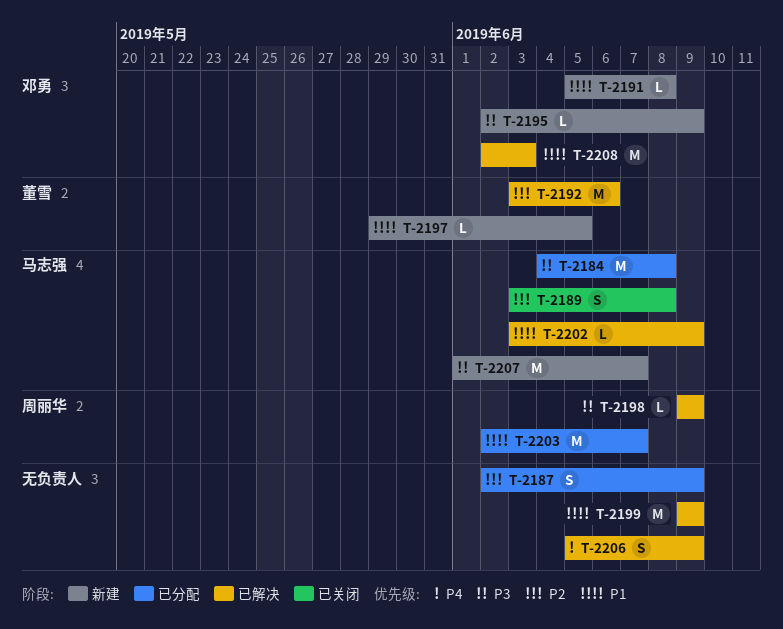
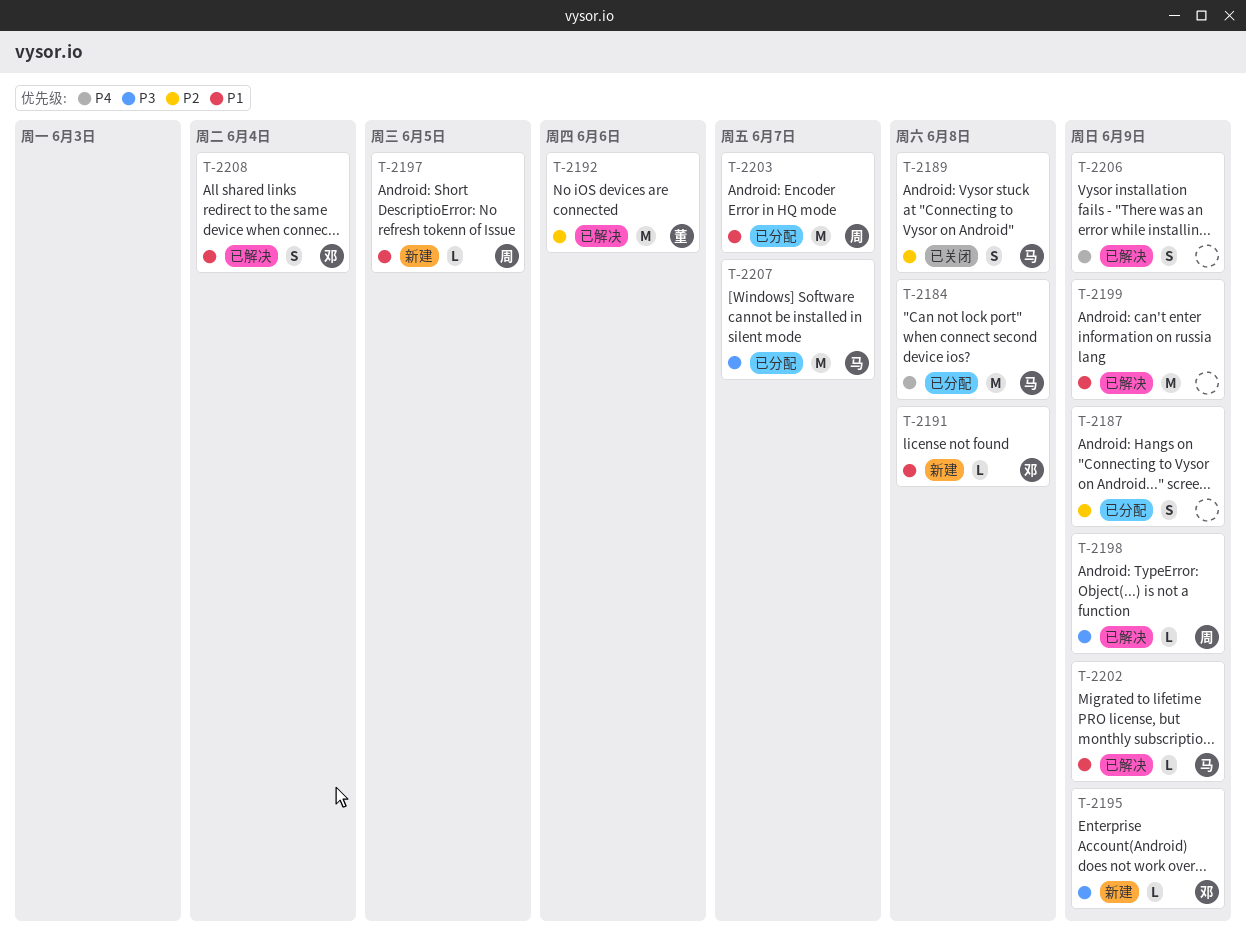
T-2184, priority: P3 -> P4
T-2197, owner: 董雪 -> 周丽华
T-2207, status: 新建 -> 已分配
T-2208, estimate: M -> S
T-2208, due: Jun 3 -> Jun 4

